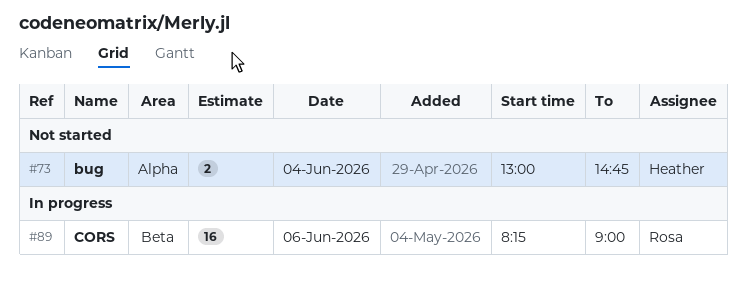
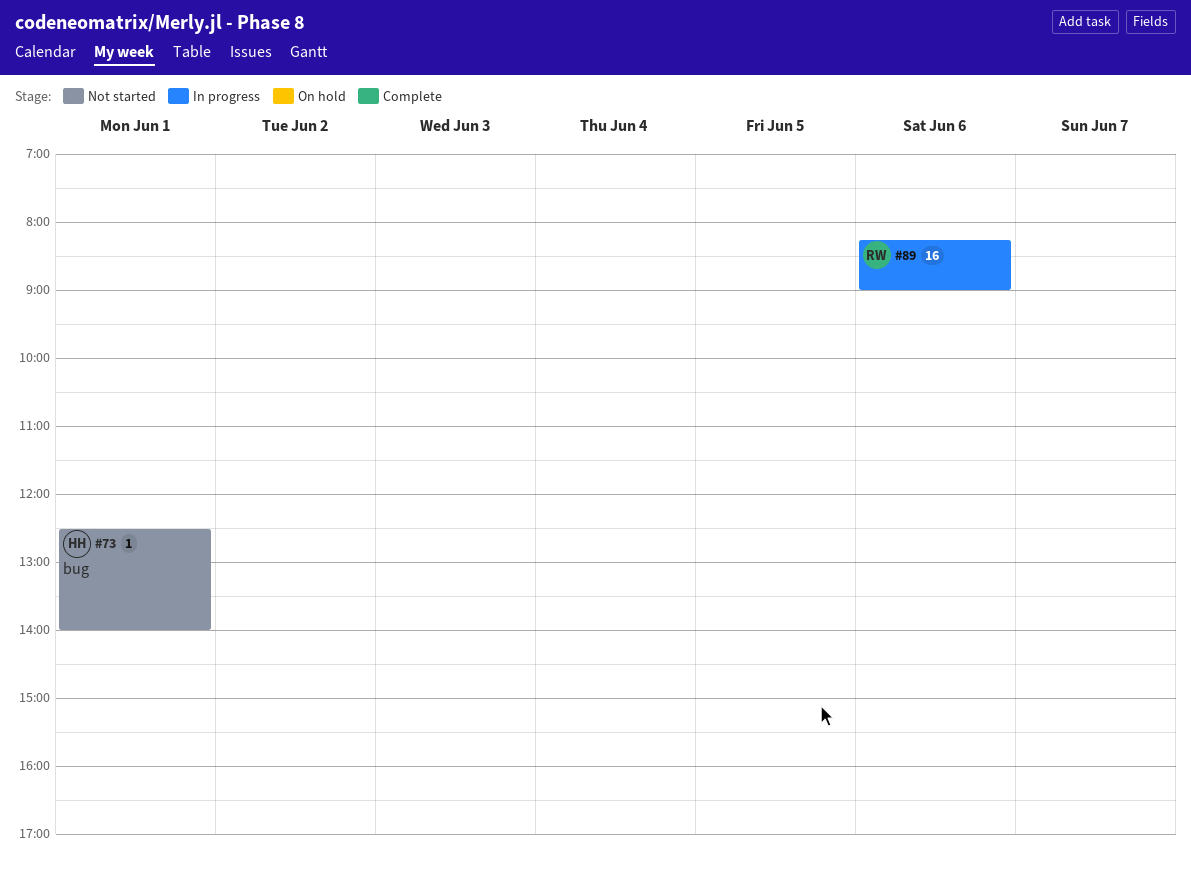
#73, estimate: 2 -> 1
#73, day: Jun 4 -> Jun 1
#73, begins: 13:00 -> 12:30
#73, ends: 14:45 -> 14:00

